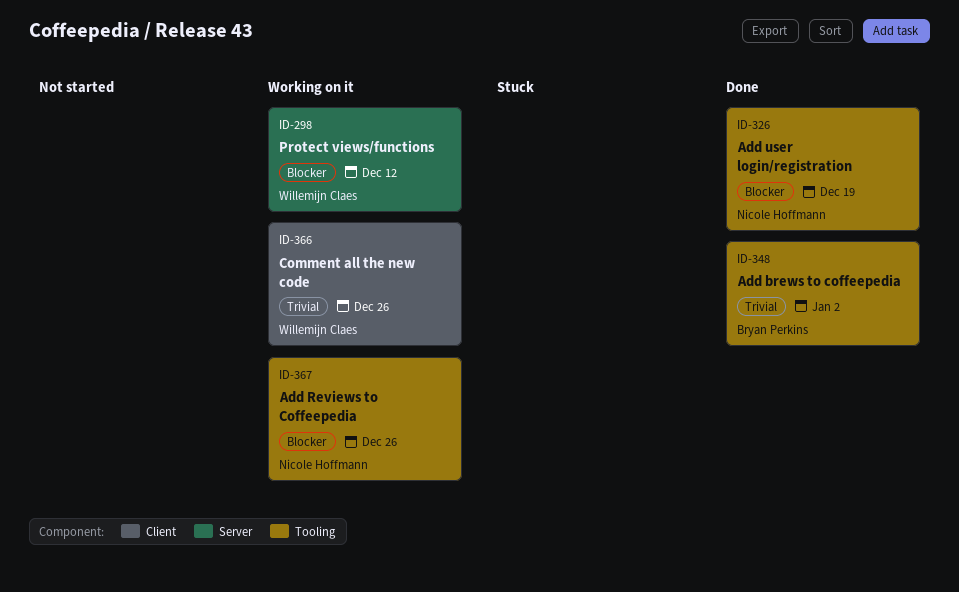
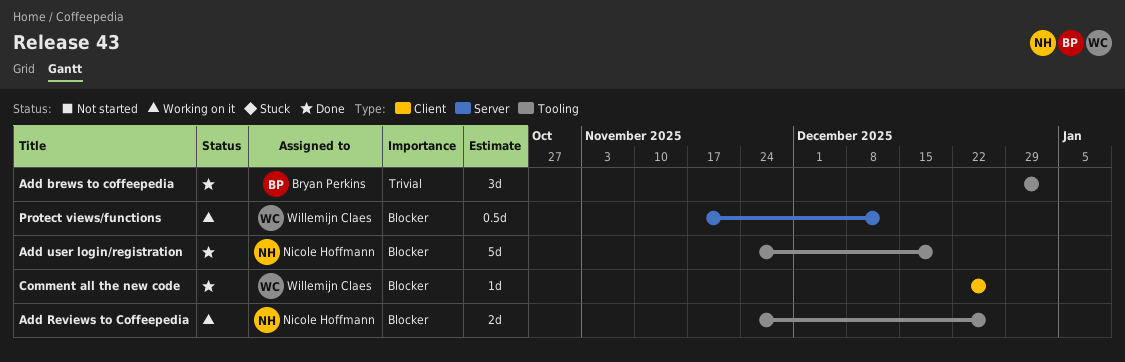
Comment all the new code, status: Working on it -> Done
Comment all the new code, priority: Trivial -> Blocker

